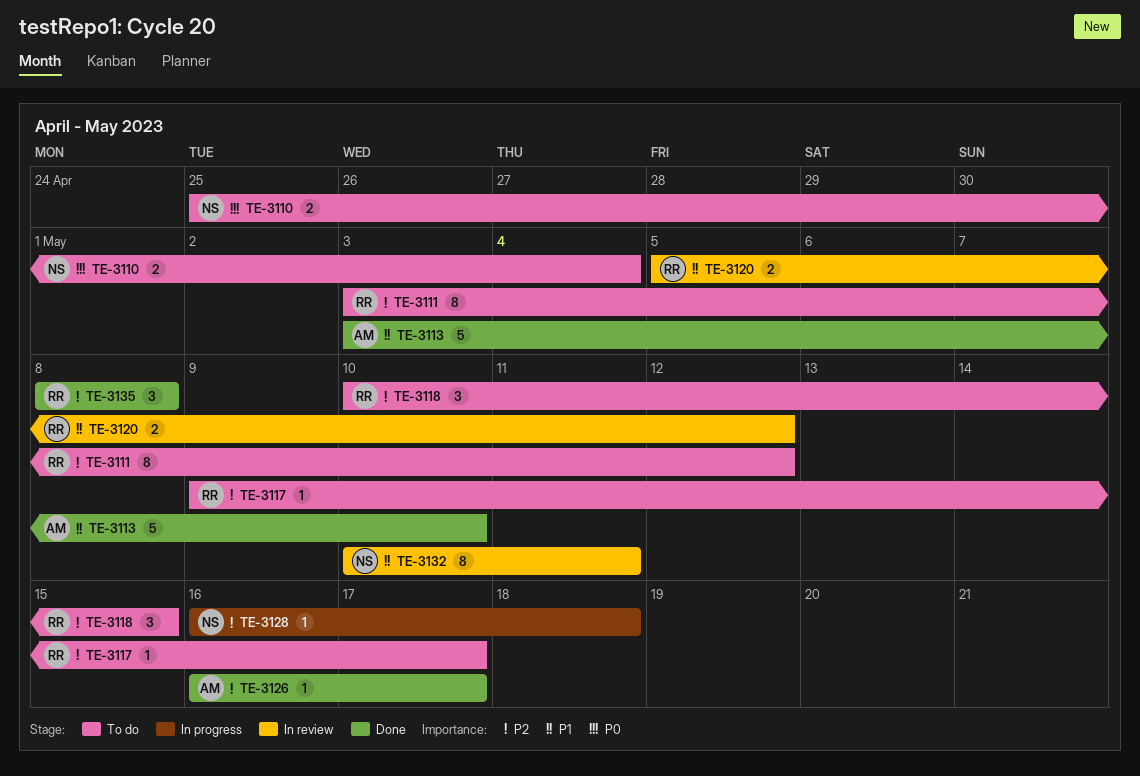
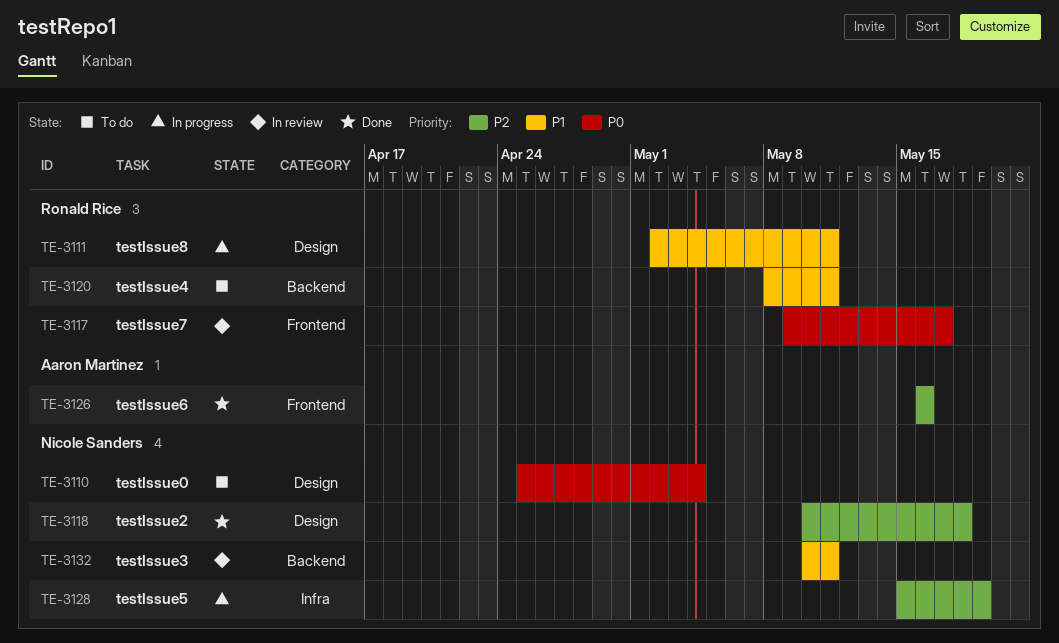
TE-3111, status: To do -> In progress
TE-3111, priority: P2 -> P1
TE-3111, start: May 3 -> May 2
TE-3111, due: May 12 -> May 11
TE-3113: present -> none
TE-3117, status: To do -> In review
TE-3117, priority: P2 -> P0
TE-3118, status: To do -> Done
TE-3118, owner: Ronald Rice -> Nicole Sanders
TE-3118, due: May 15 -> May 18
TE-3120, status: In review -> To do
TE-3120, start: May 5 -> May 8
TE-3120, due: May 12 -> May 11
TE-3126, due: May 17 -> May 16
TE-3128, start: May 16 -> May 15
TE-3128, due: May 18 -> May 19
TE-3135: present -> none

